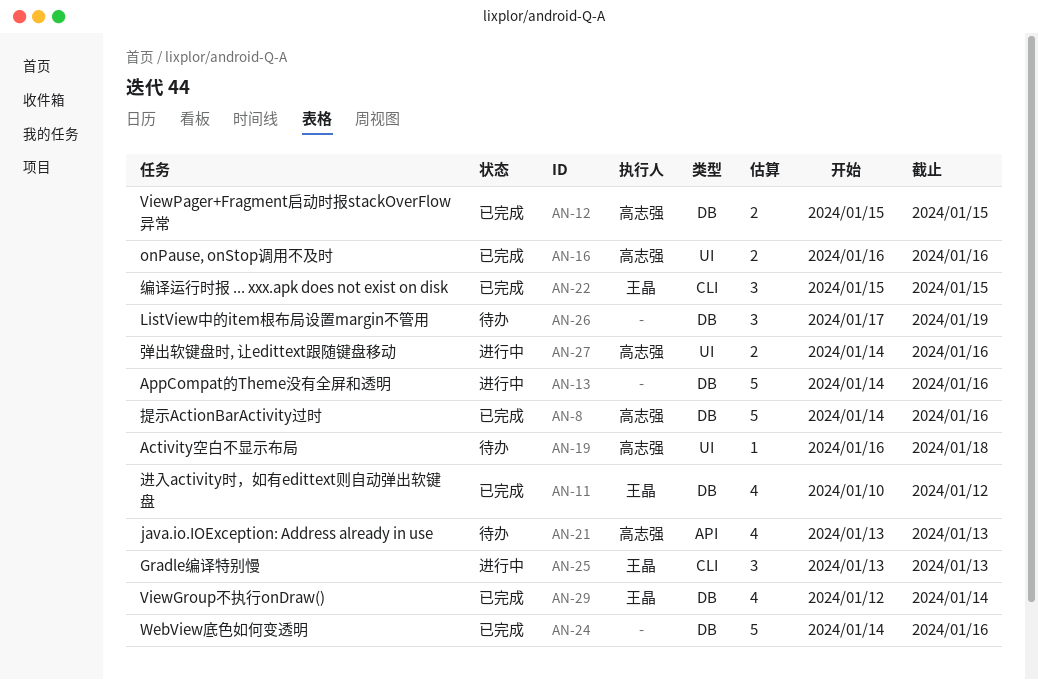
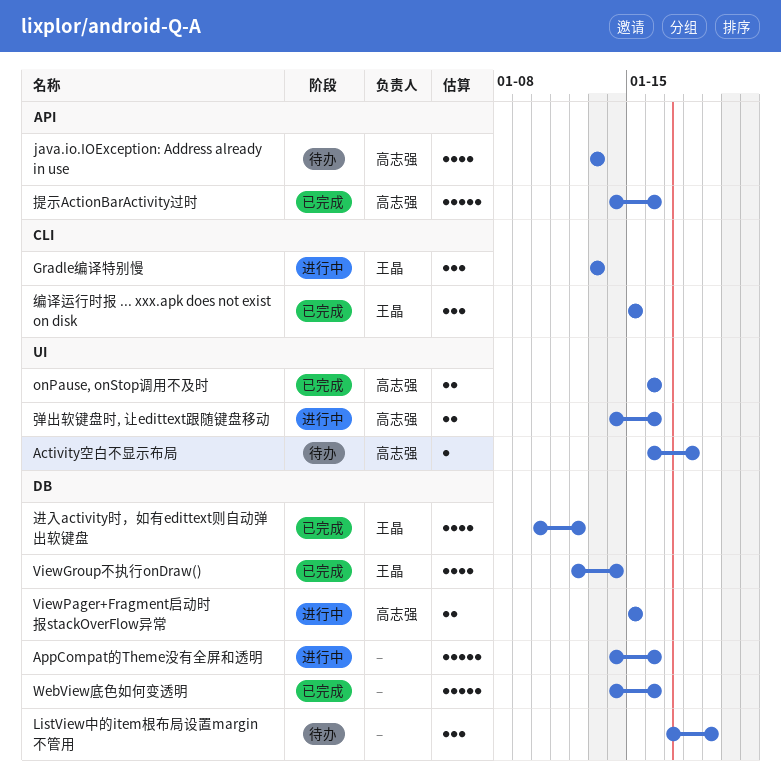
ViewPager+Fragment启动时报stackOverFlow异常, status: 已完成 -> 进行中
提示ActionBarActivity过时, label: DB -> API

